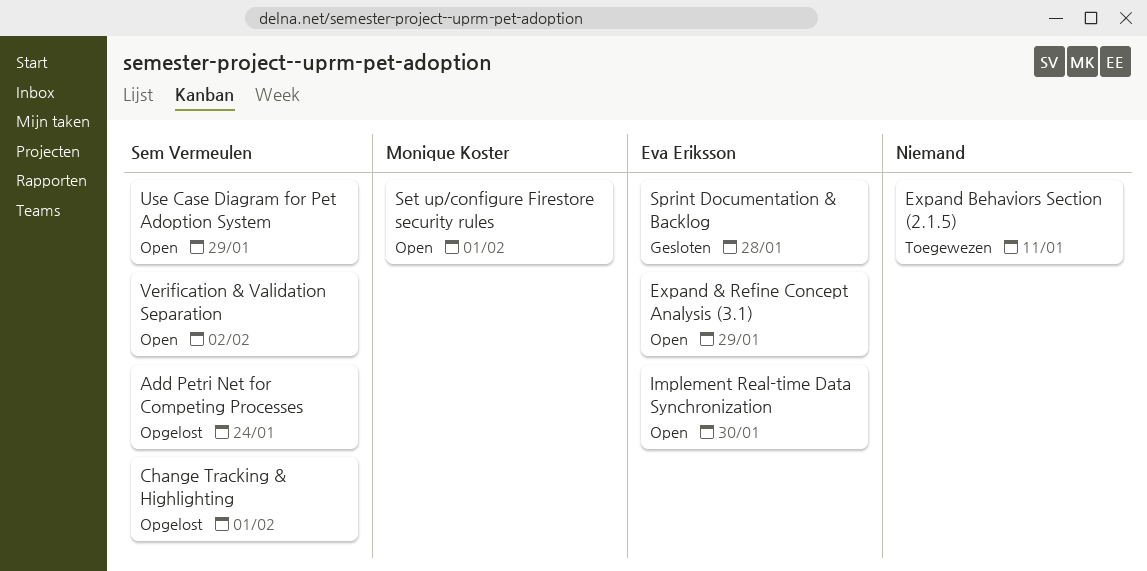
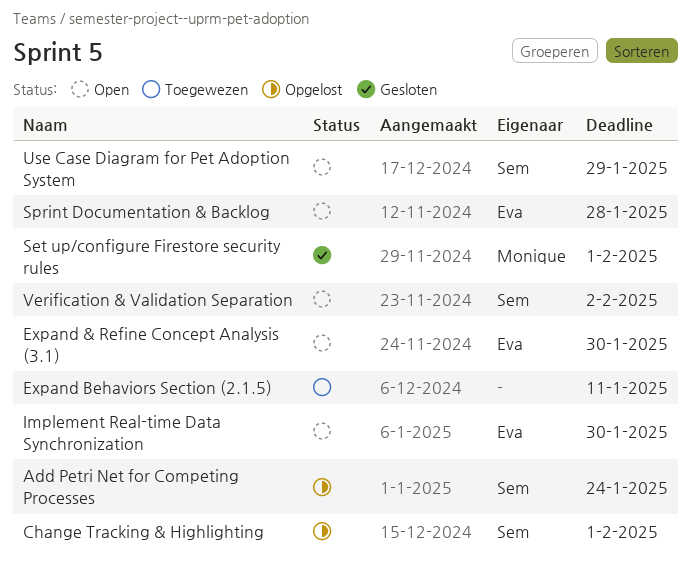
Expand & Refine Concept Analysis (3.1), due: Jan 29 -> Jan 30
Set up/configure Firestore security rules, status: Open -> Gesloten
Sprint Documentation & Backlog, status: Gesloten -> Open

